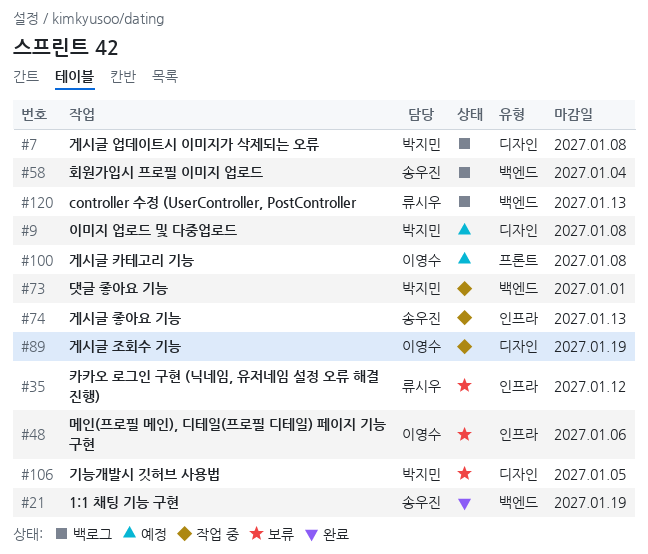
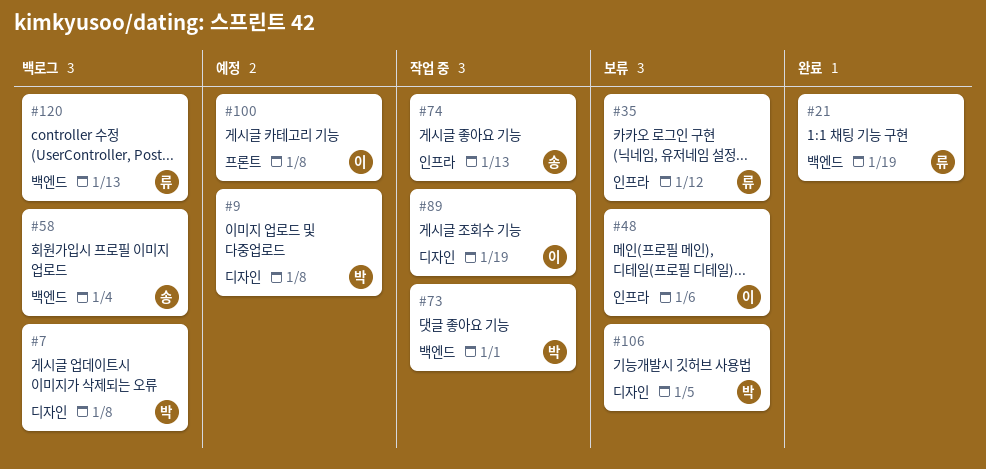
#21, owner: 송우진 -> 류시우

